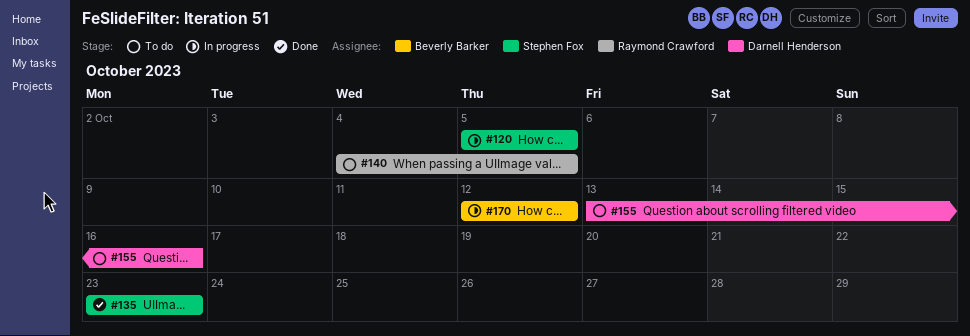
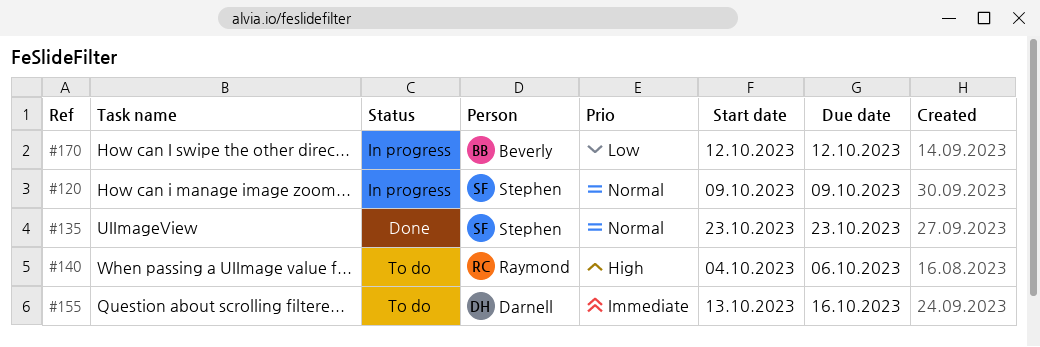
#120, start: Oct 5 -> Oct 9
#120, due: Oct 5 -> Oct 9
#140, due: Oct 5 -> Oct 6

